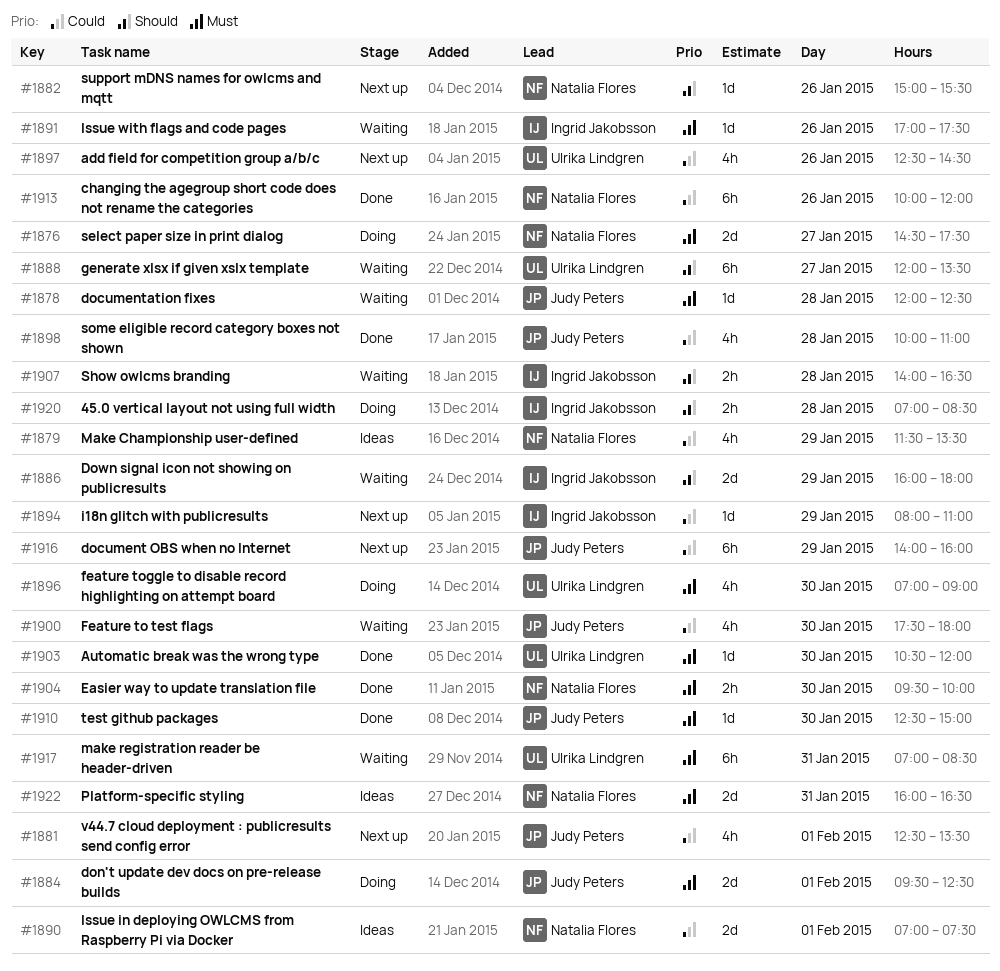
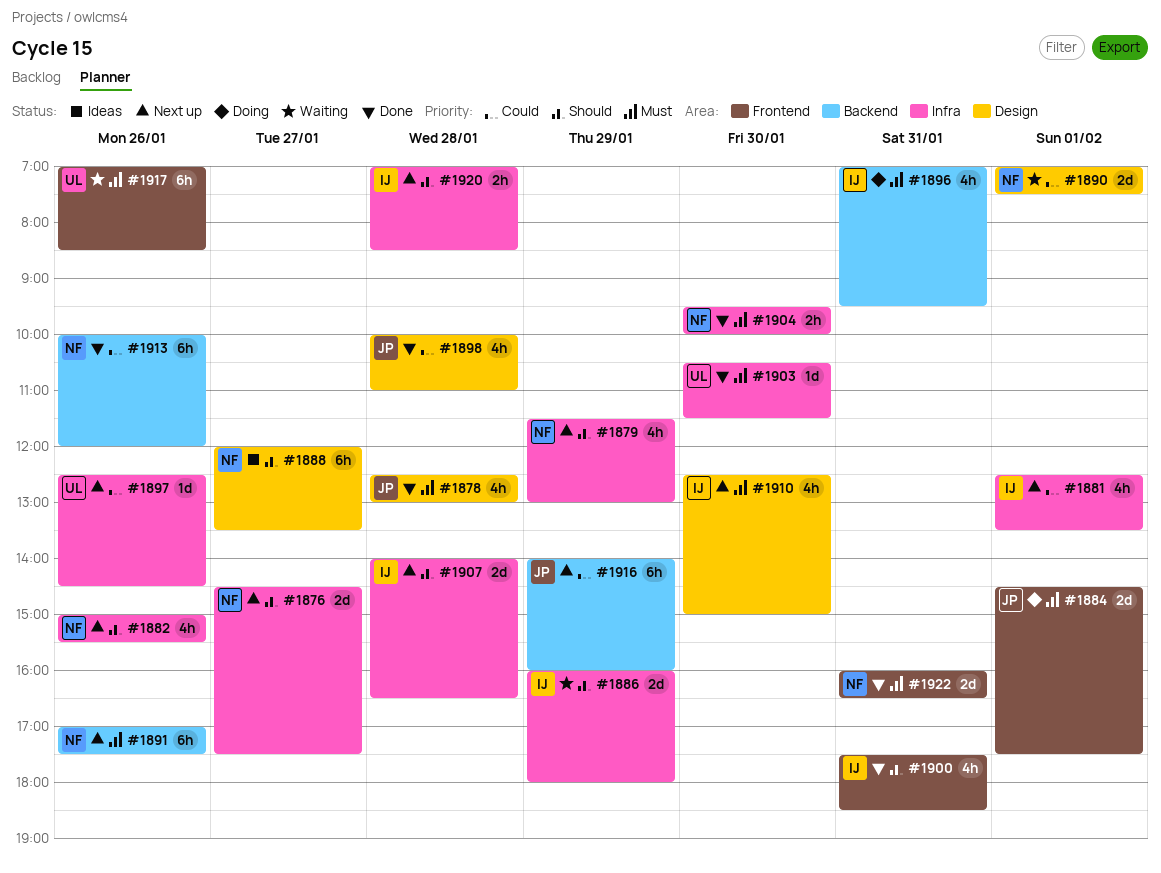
#1876, status: Doing -> Next up
#1876, priority: Must -> Should
#1878, status: Waiting -> Done
#1878, estimate: 1d -> 4h
#1878, begins: 12:00 -> 12:30
#1878, ends: 12:30 -> 13:00
#1879, status: Ideas -> Next up
#1879, priority: Could -> Should
#1879, ends: 13:30 -> 13:00
#1881, owner: Judy Peters -> Ingrid Jakobsson
#1882, estimate: 1d -> 4h
#1884, begins: 09:30 -> 14:30
#1884, ends: 12:30 -> 17:30
#1888, status: Waiting -> Ideas
#1888, owner: Ulrika Lindgren -> Natalia Flores
#1890, status: Ideas -> Waiting
#1891, status: Waiting -> Next up
#1891, owner: Ingrid Jakobsson -> Natalia Flores
#1891, estimate: 1d -> 6h
#1894: present -> none
#1896, owner: Ulrika Lindgren -> Ingrid Jakobsson
#1896, day: Jan 30 -> Jan 31
#1896, ends: 09:00 -> 09:30
#1897, estimate: 4h -> 1d
#1900, status: Waiting -> Done
#1900, owner: Judy Peters -> Ingrid Jakobsson
#1900, priority: Could -> Should
#1900, day: Jan 30 -> Jan 31
#1900, ends: 18:00 -> 18:30
#1903, ends: 12:00 -> 11:30
#1907, status: Waiting -> Next up
#1907, estimate: 2h -> 2d
#1910, status: Done -> Next up
#1910, owner: Judy Peters -> Ingrid Jakobsson
#1910, estimate: 1d -> 4h
#1917, day: Jan 31 -> Jan 26
#1920, status: Doing -> Next up
#1922, status: Ideas -> Done

